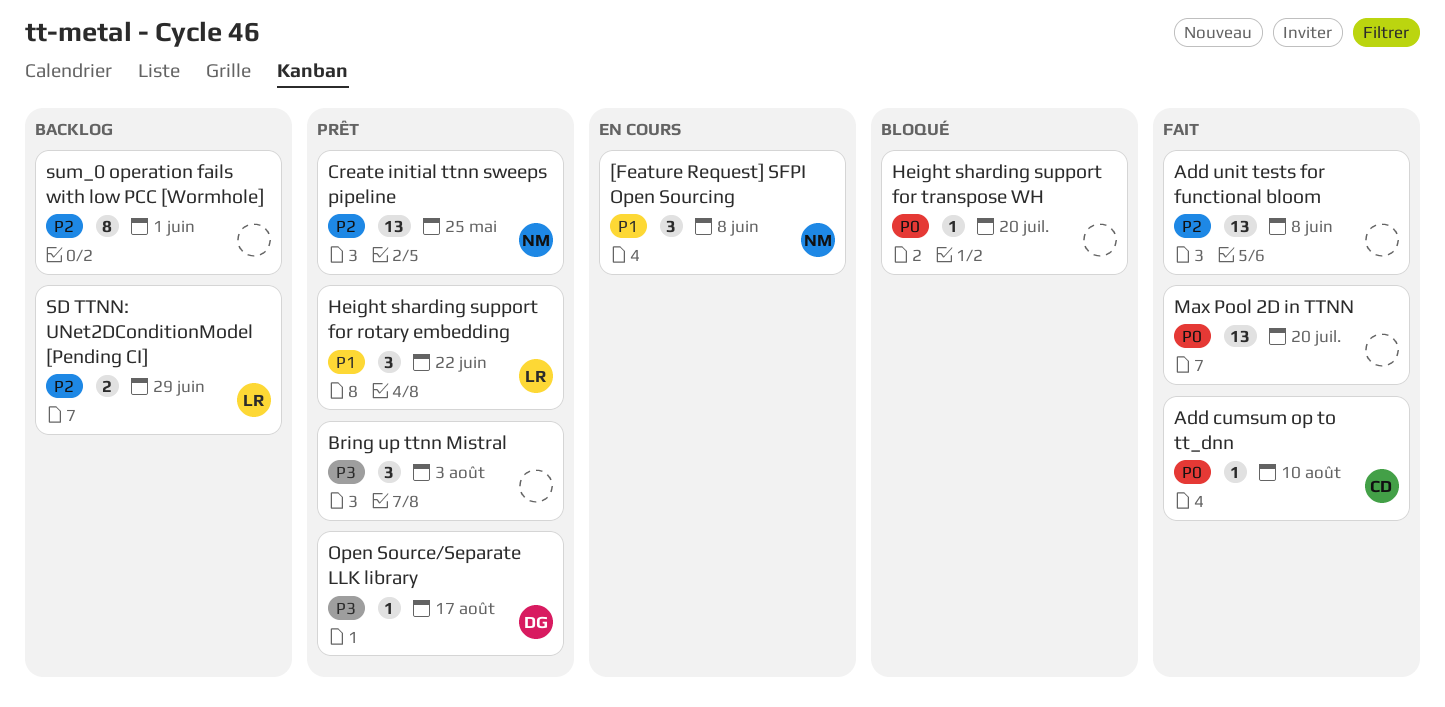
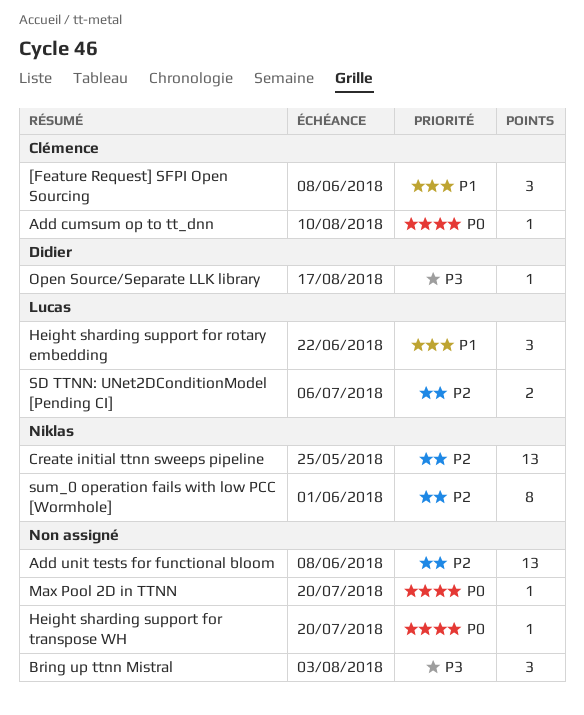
[Feature Request] SFPI Open Sourcing, owner: Niklas -> Clémence
Max Pool 2D in TTNN, estimate: 13 -> 1
SD TTNN: UNet2DConditionModel [Pending CI], due: Jun 29 -> Jul 6
sum_0 operation fails with low PCC [Wormhole], owner: none -> Niklas

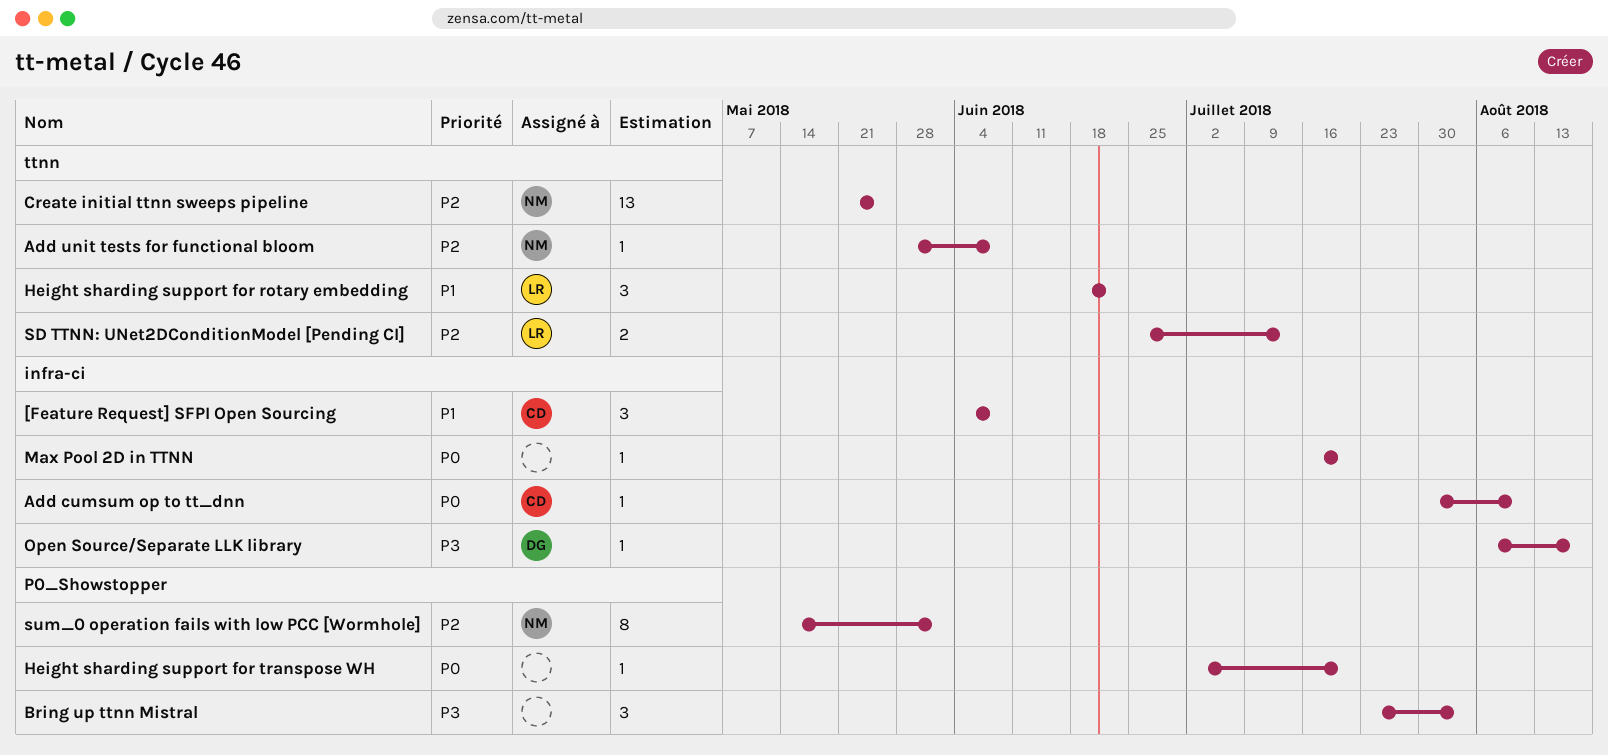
Add unit tests for functional bloom, owner: none -> Niklas
Add unit tests for functional bloom, estimate: 13 -> 1
SD TTNN: UNet2DConditionModel [Pending CI], due: Jul 6 -> Jul 13

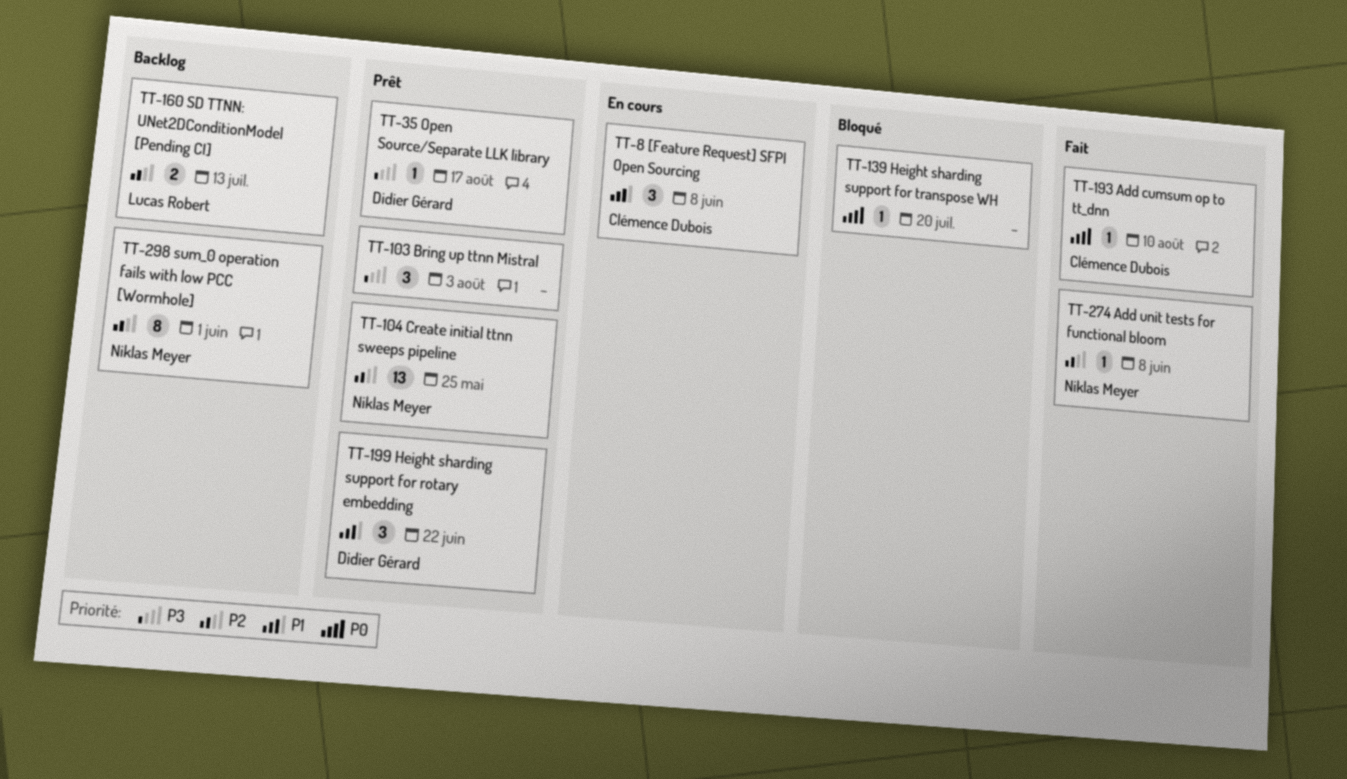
Height sharding support for rotary embedding, owner: Lucas Robert -> Didier Gérard
Max Pool 2D in TTNN: present -> none

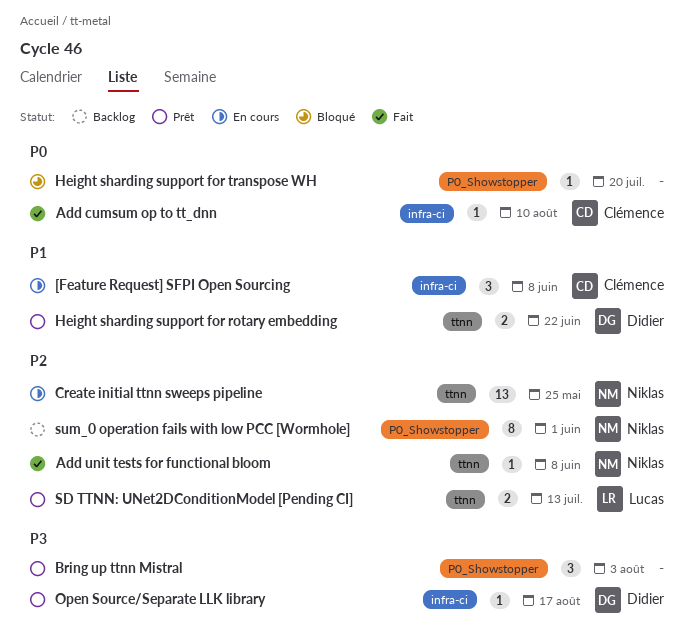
Create initial ttnn sweeps pipeline, status: Prêt -> En cours
Height sharding support for rotary embedding, estimate: 3 -> 2
SD TTNN: UNet2DConditionModel [Pending CI], status: Backlog -> Prêt

